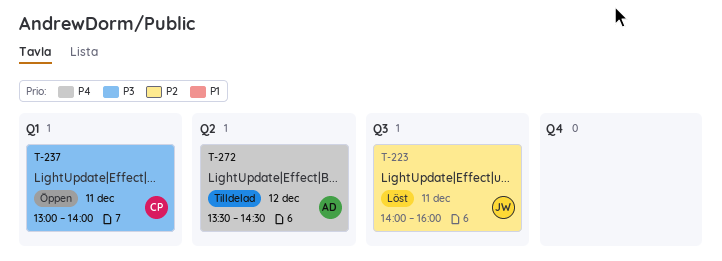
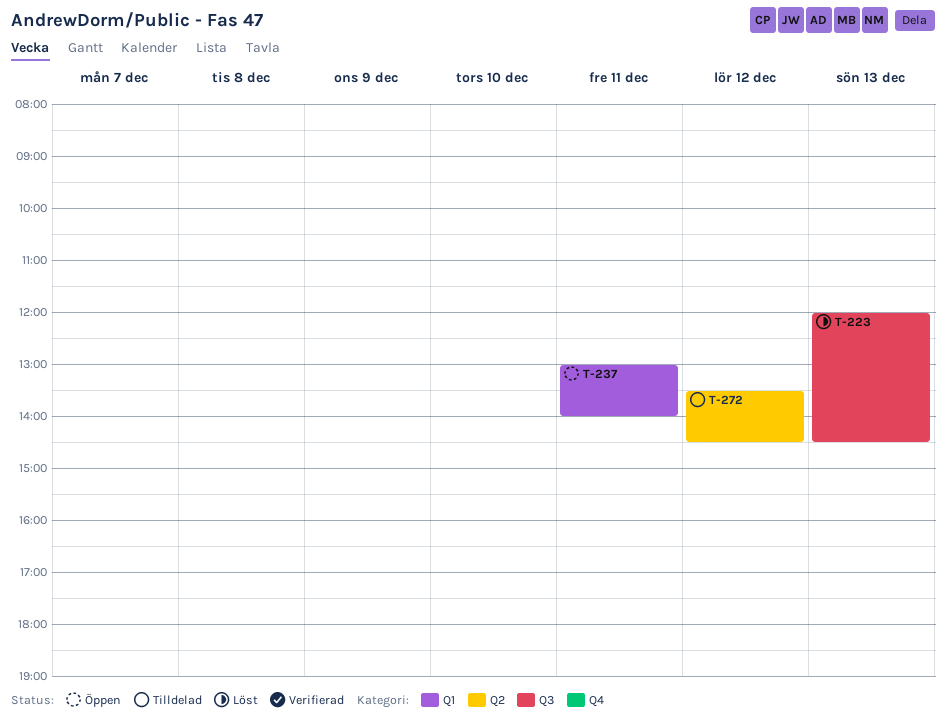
T-223, day: Dec 11 -> Dec 13
T-223, begins: 14:00 -> 12:00
T-223, ends: 16:00 -> 14:30

